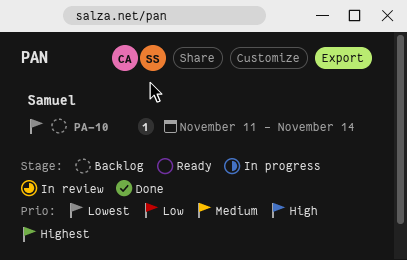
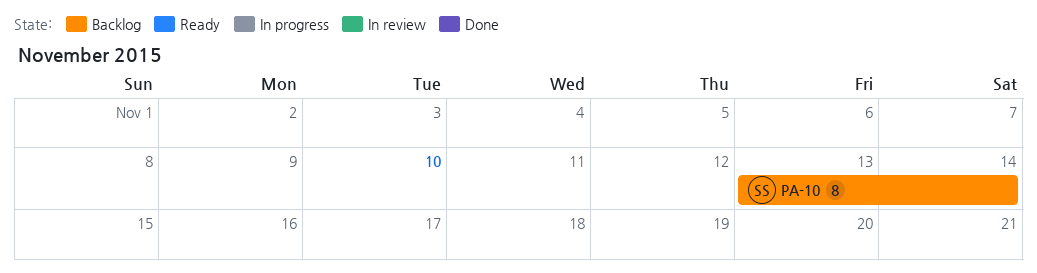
PA-10, estimate: 1 -> 8
PA-10, start: Nov 11 -> Nov 13

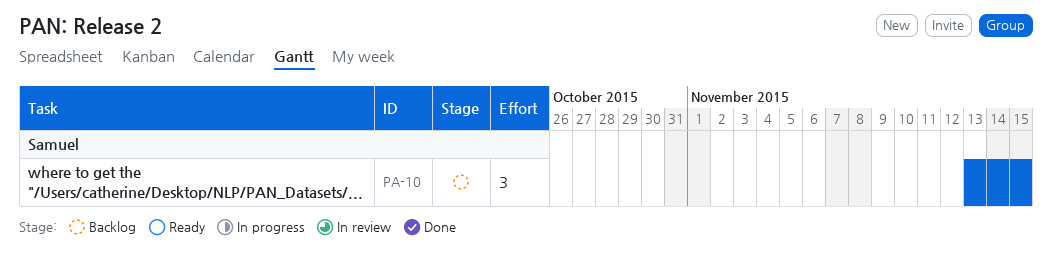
PA-10, estimate: 8 -> 3
PA-10, due: Nov 14 -> Nov 15

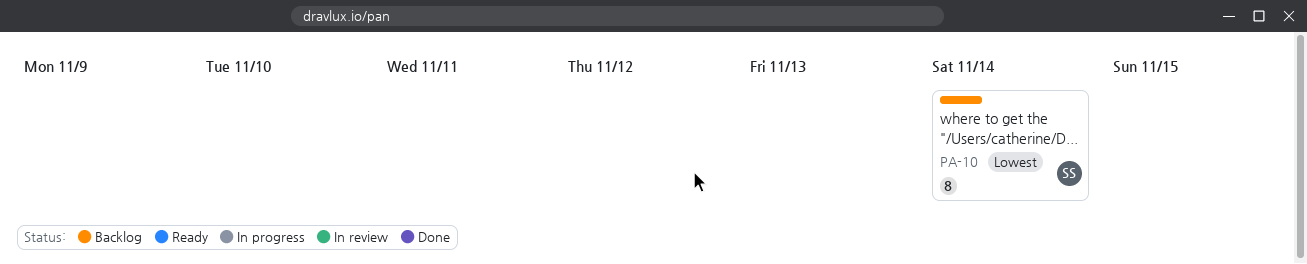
PA-10, estimate: 3 -> 8
PA-10, due: Nov 15 -> Nov 14

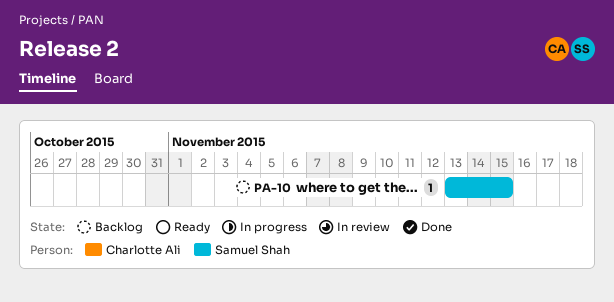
PA-10, estimate: 8 -> 1
PA-10, due: Nov 14 -> Nov 15

